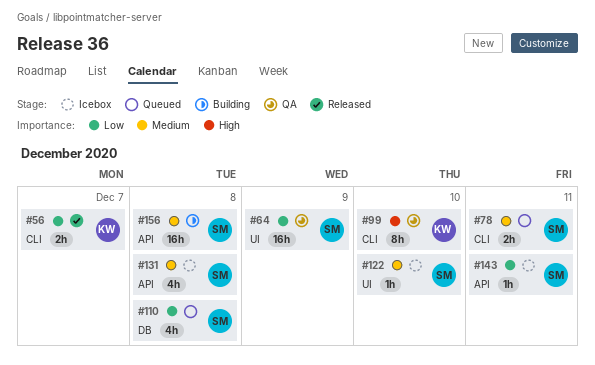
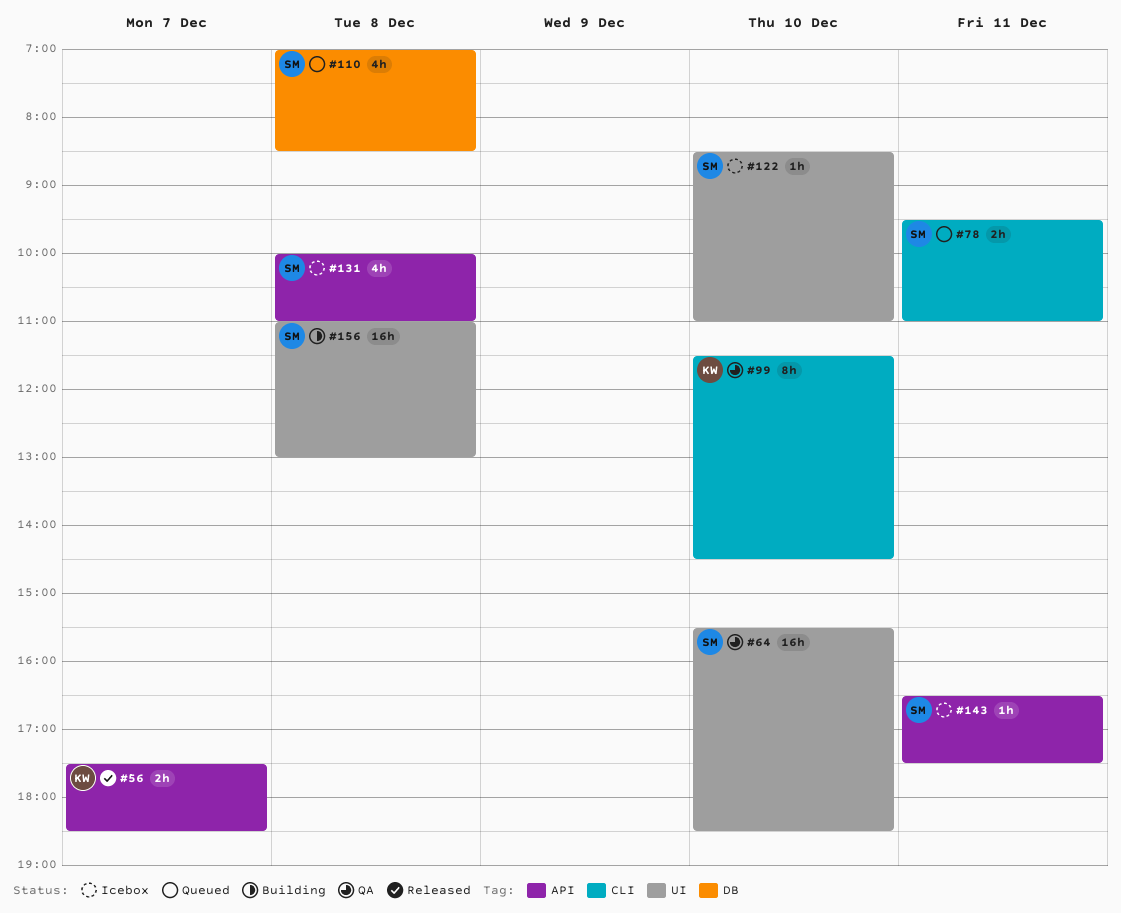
#56, label: CLI -> API
#64, day: Dec 9 -> Dec 10
#156, label: API -> UI

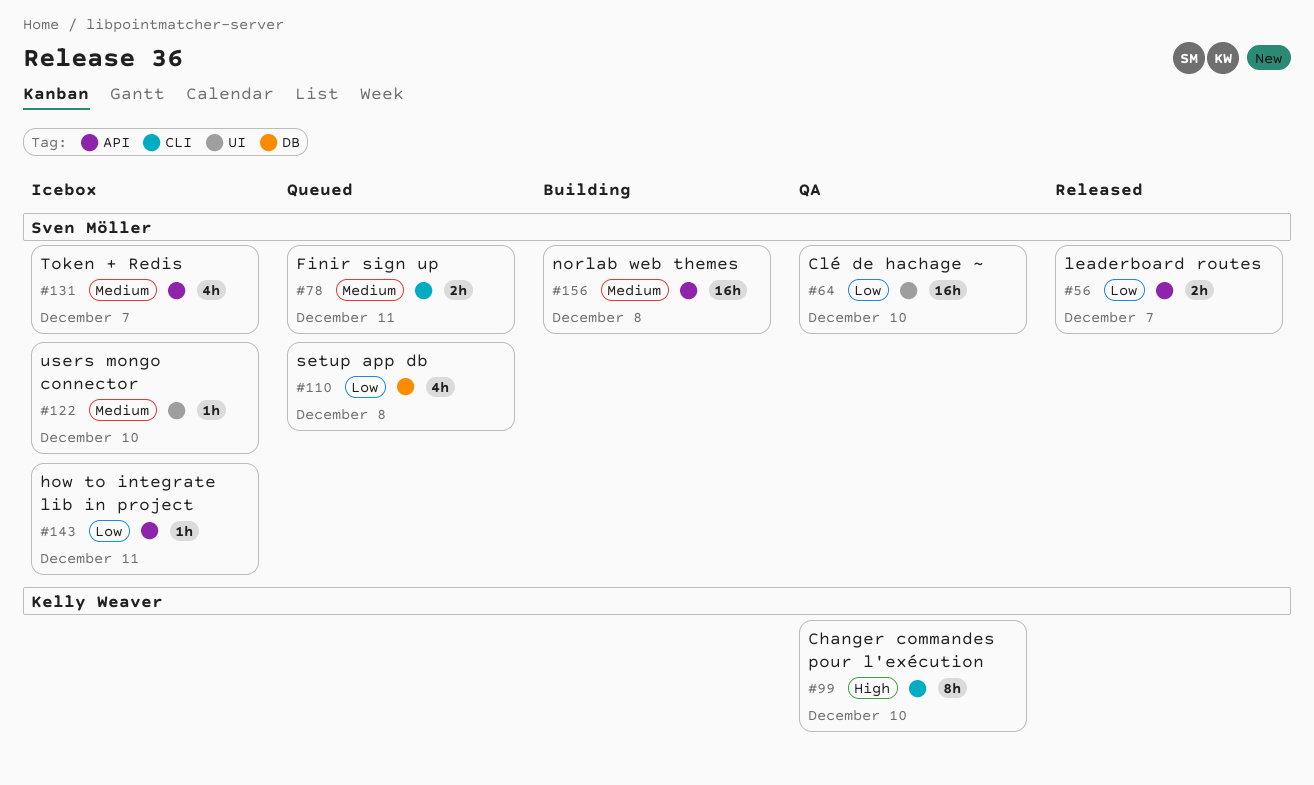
#56, owner: Kelly Weaver -> Sven Möller
#131, day: Dec 8 -> Dec 7
#156, label: UI -> API

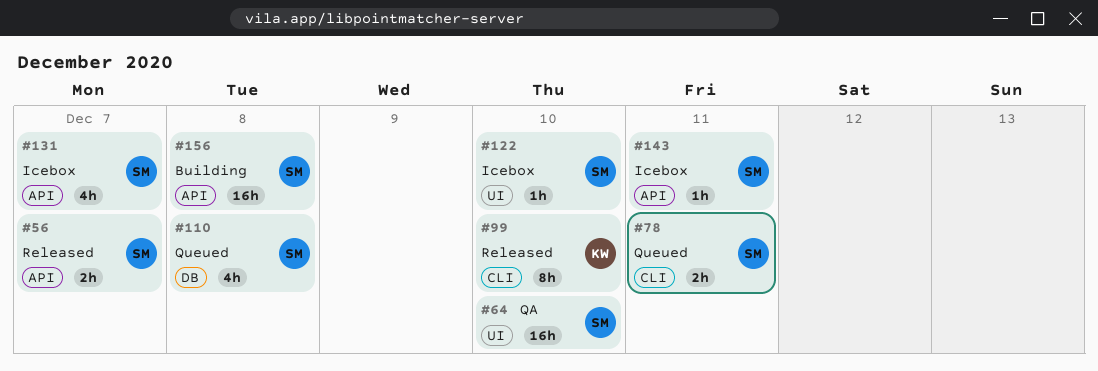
#99, status: QA -> Released

